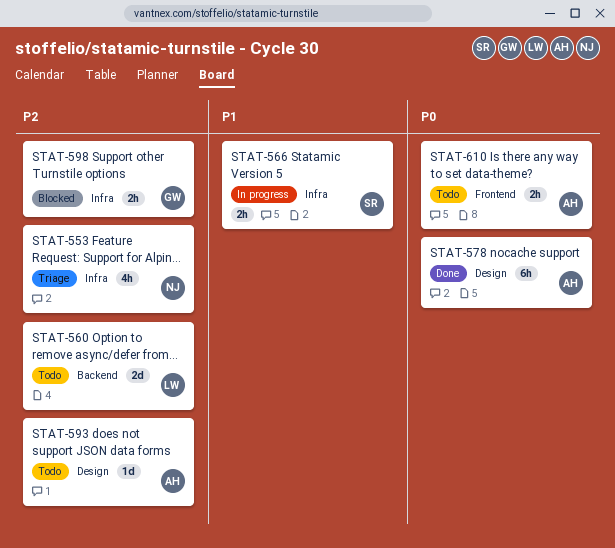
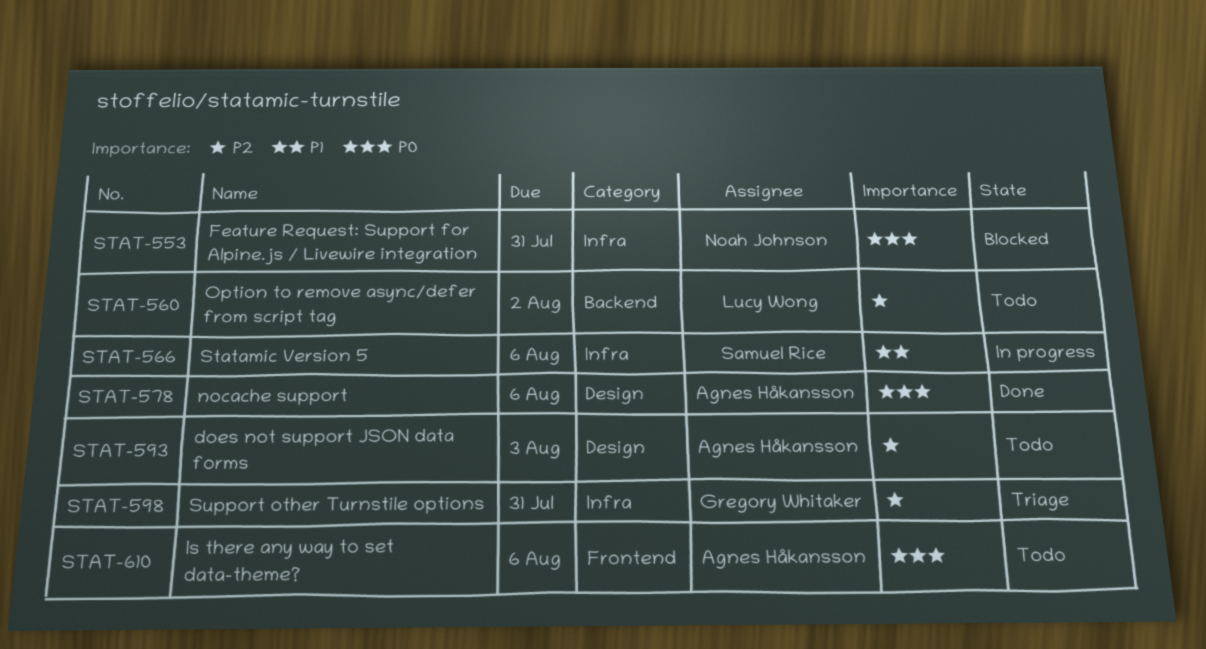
STAT-553, status: Triage -> Blocked
STAT-553, priority: P2 -> P0
STAT-598, status: Blocked -> Triage

